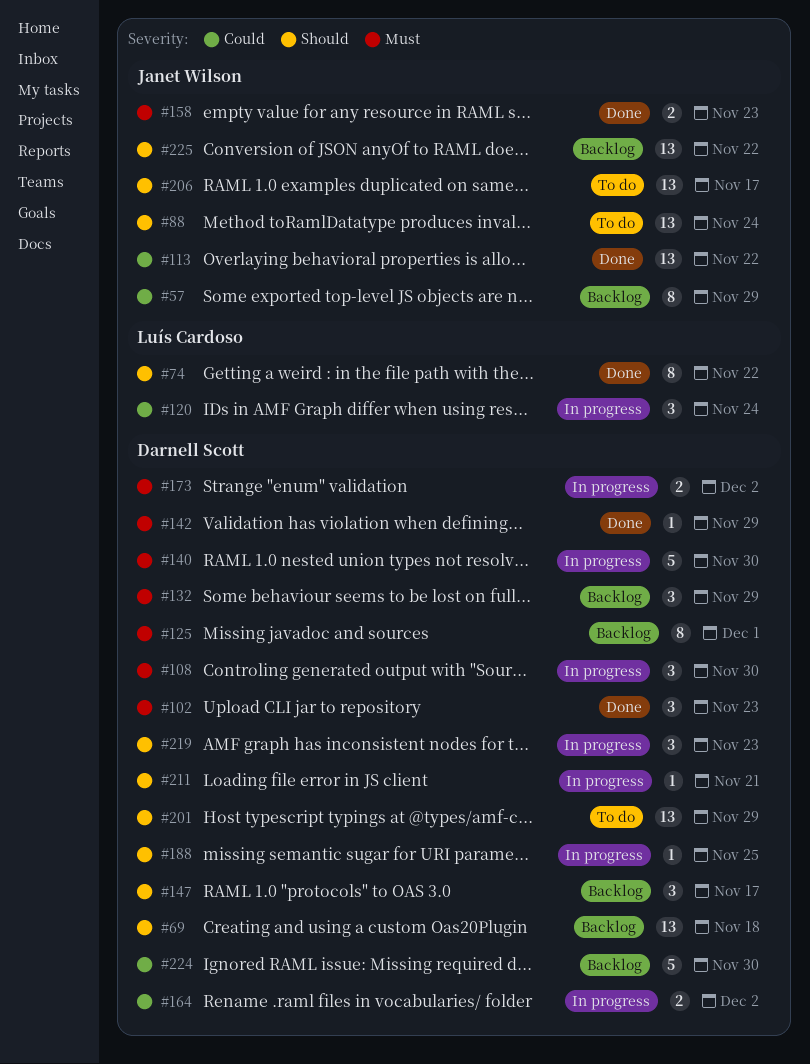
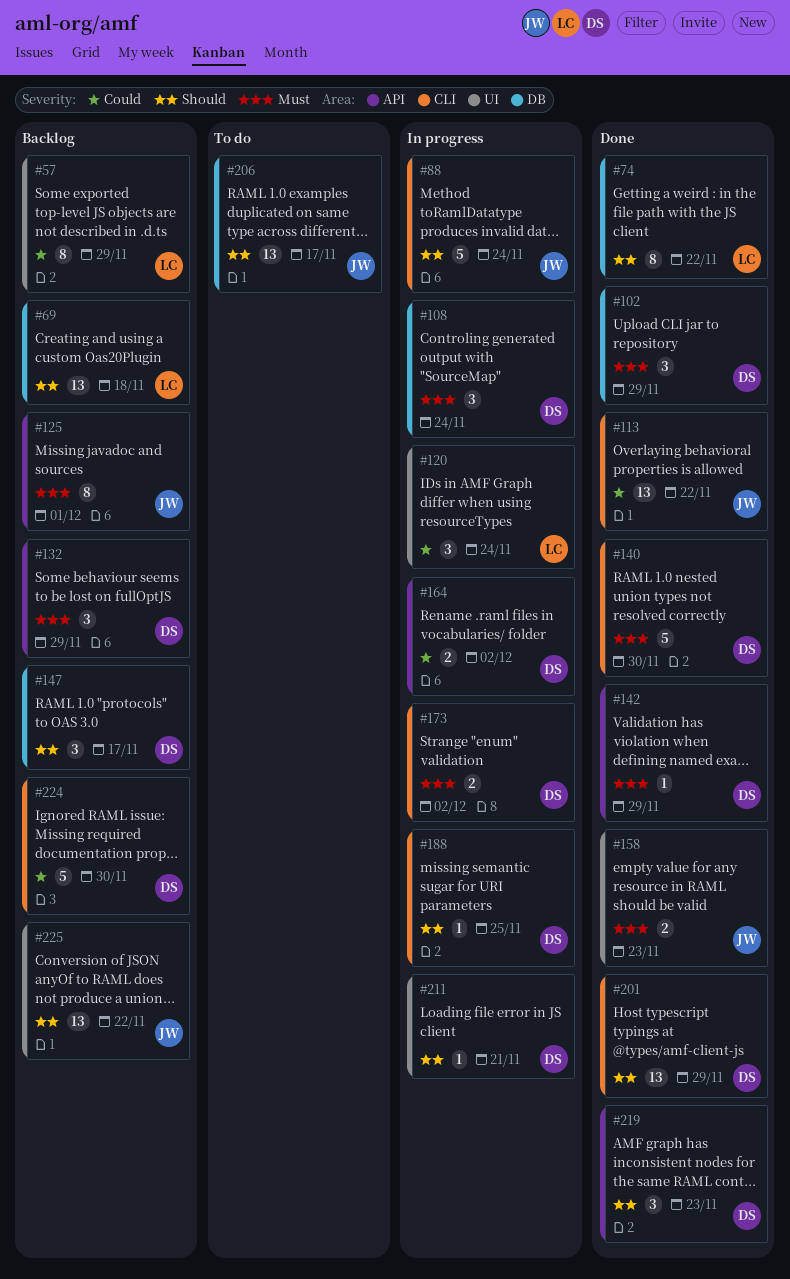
#57, owner: Janet Wilson -> Luís Cardoso
#69, owner: Darnell Scott -> Luís Cardoso
#88, status: To do -> In progress
#88, estimate: 13 -> 5
#102, due: Nov 23 -> Nov 29
#108, due: Nov 30 -> Nov 24
#125, owner: Darnell Scott -> Janet Wilson
#140, status: In progress -> Done
#201, status: To do -> Done
#219, status: In progress -> Done

